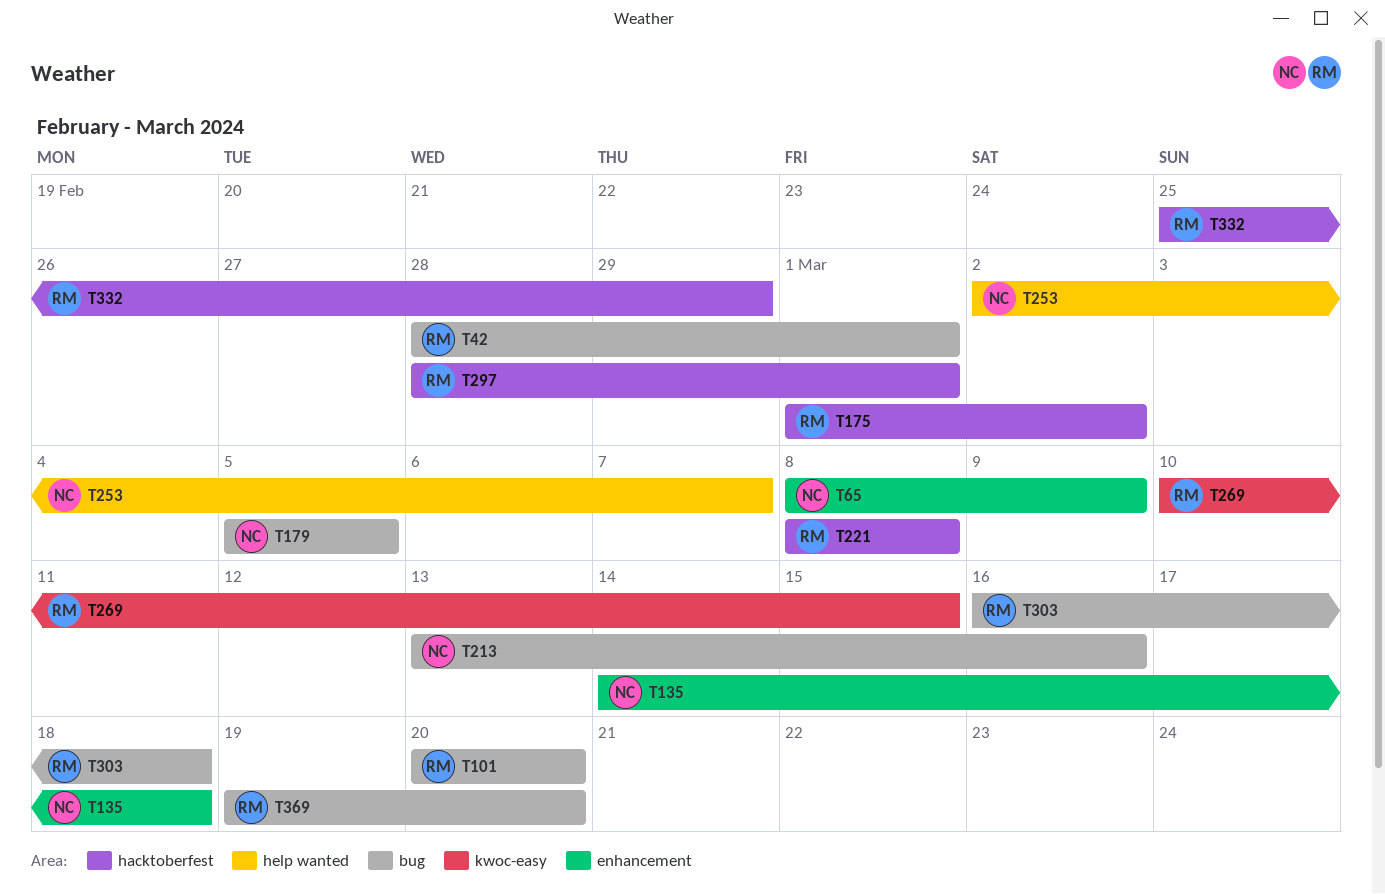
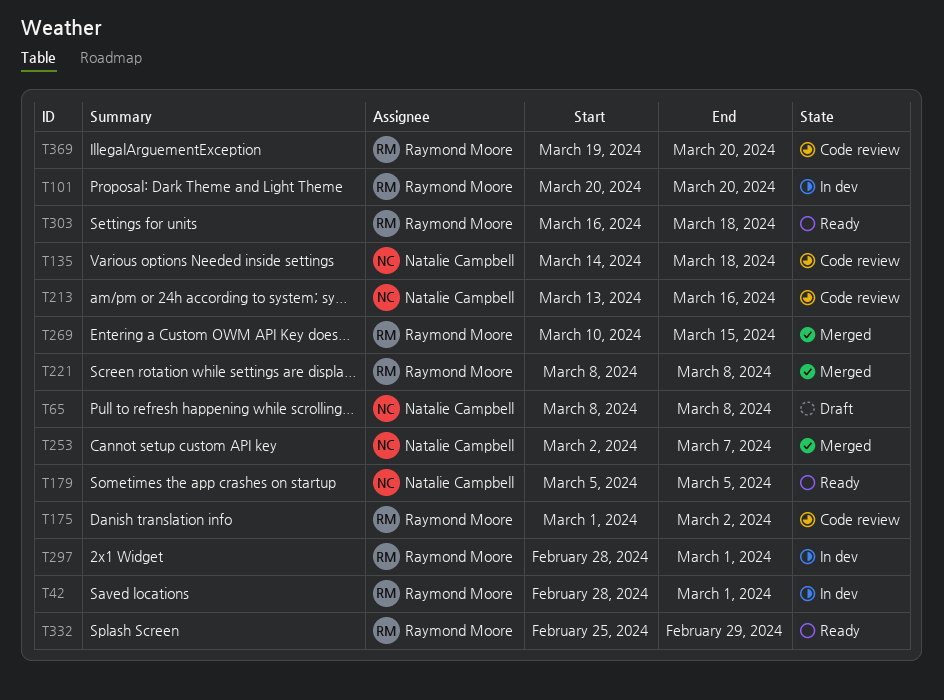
T65, due: Mar 9 -> Mar 8

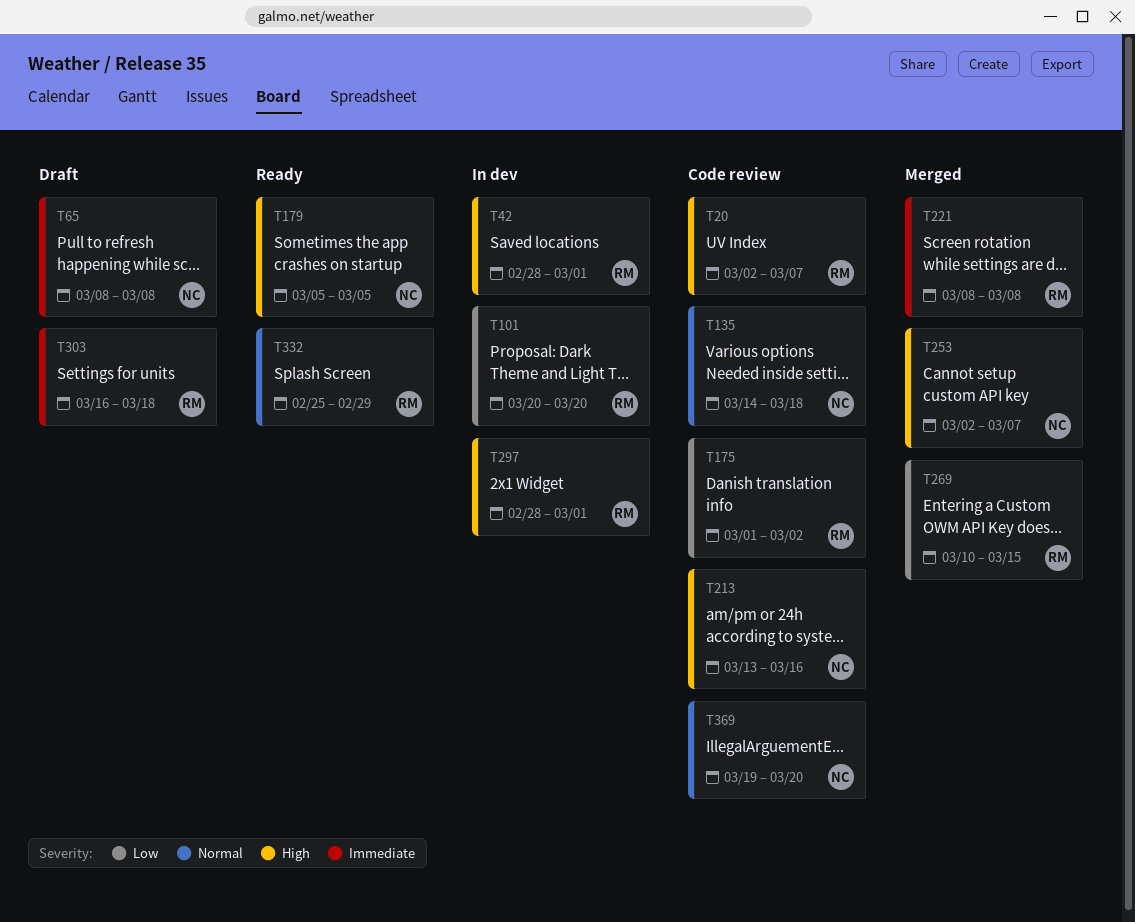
T20: none -> present
T303, status: Ready -> Draft
T369, owner: Raymond Moore -> Natalie Campbell

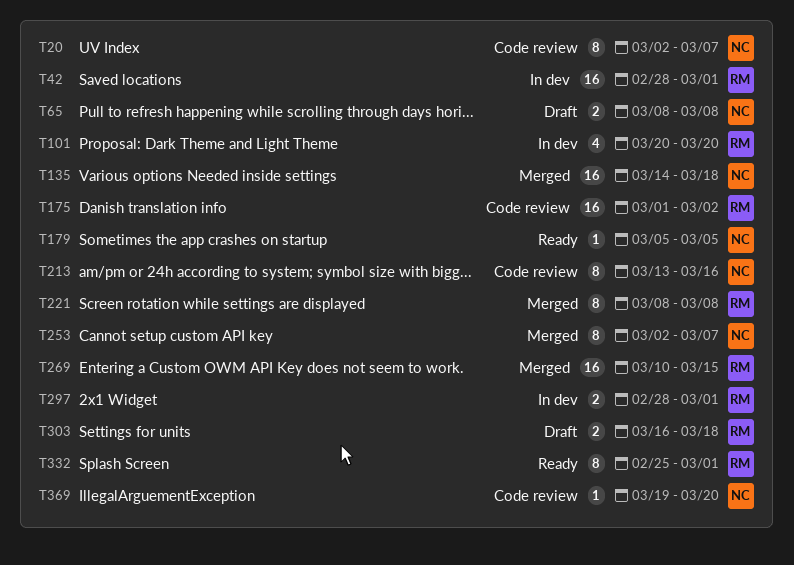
T20, owner: RM -> NC
T135, status: Code review -> Merged
T332, due: Feb 29 -> Mar 1

